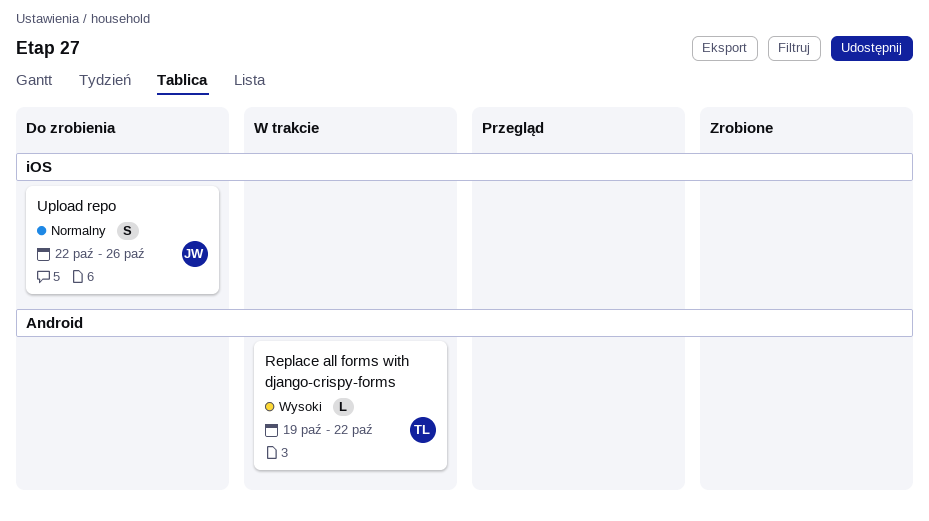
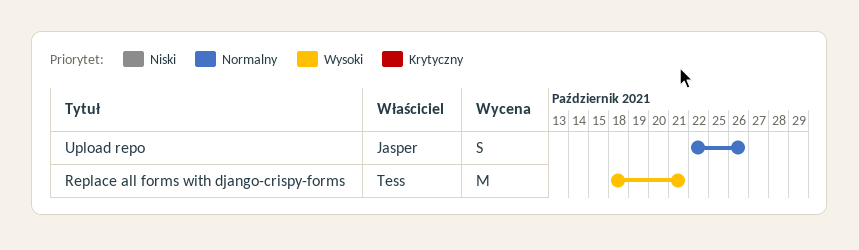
Replace all forms with django-crispy-forms, estimate: L -> M
Replace all forms with django-crispy-forms, start: Oct 19 -> Oct 18
Replace all forms with django-crispy-forms, due: Oct 22 -> Oct 21

